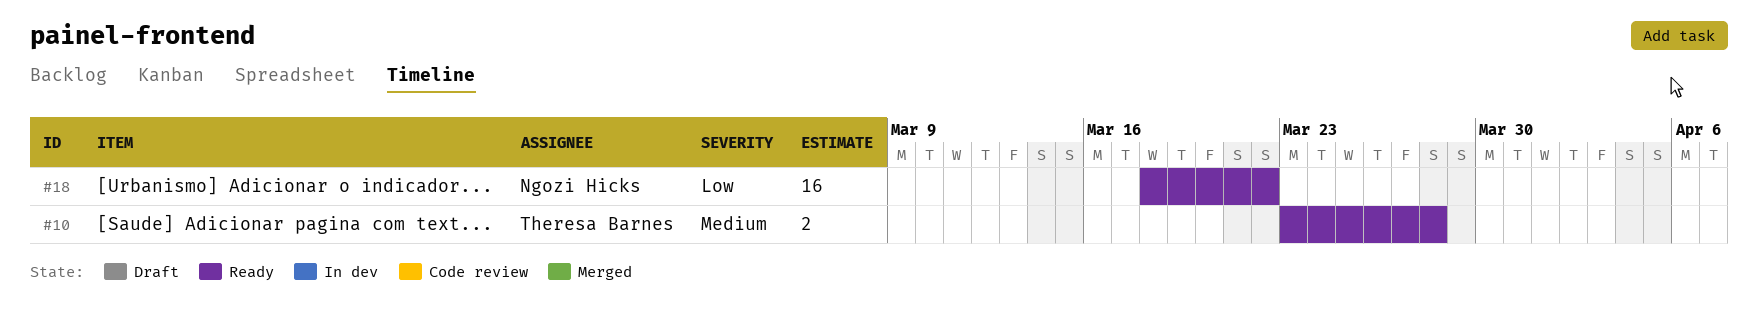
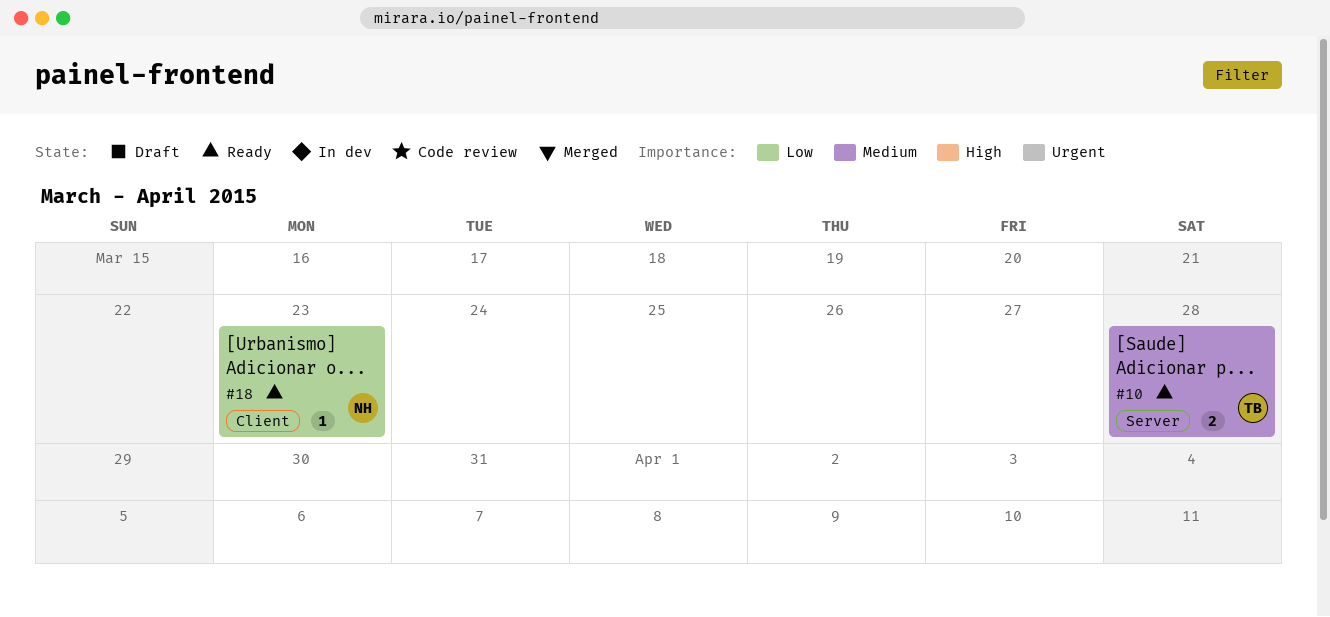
#18, estimate: 16 -> 1
#18, due: Mar 22 -> Mar 23

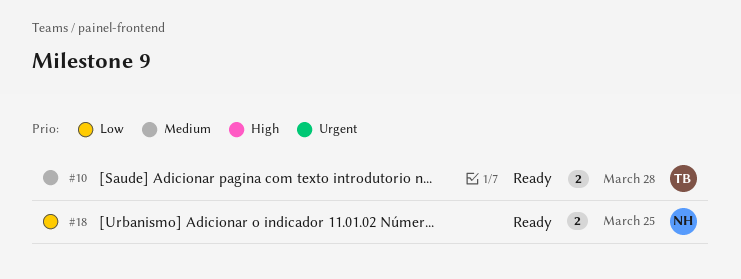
#18, estimate: 1 -> 2
#18, due: Mar 23 -> Mar 25

